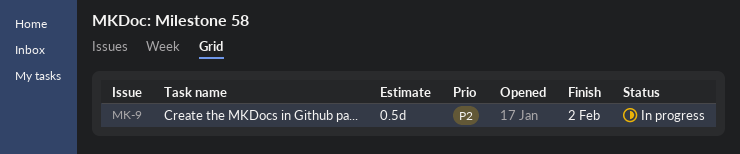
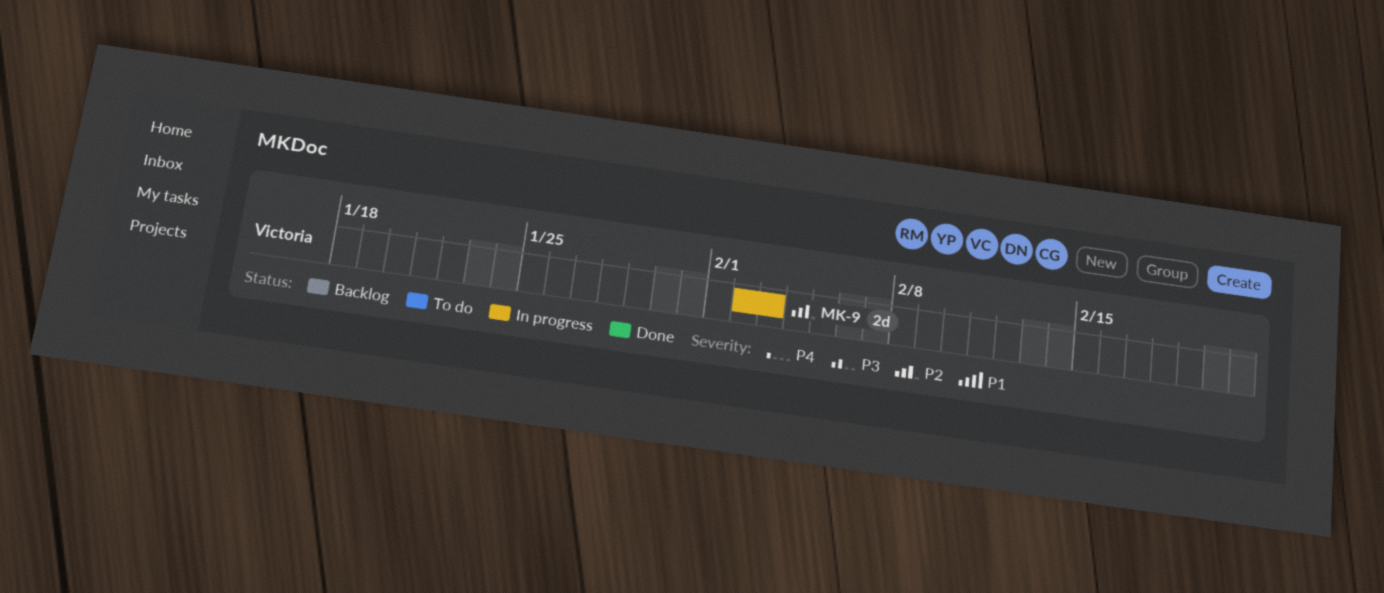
MK-9, estimate: 0.5d -> 2d
MK-9, due: Feb 2 -> Feb 3

